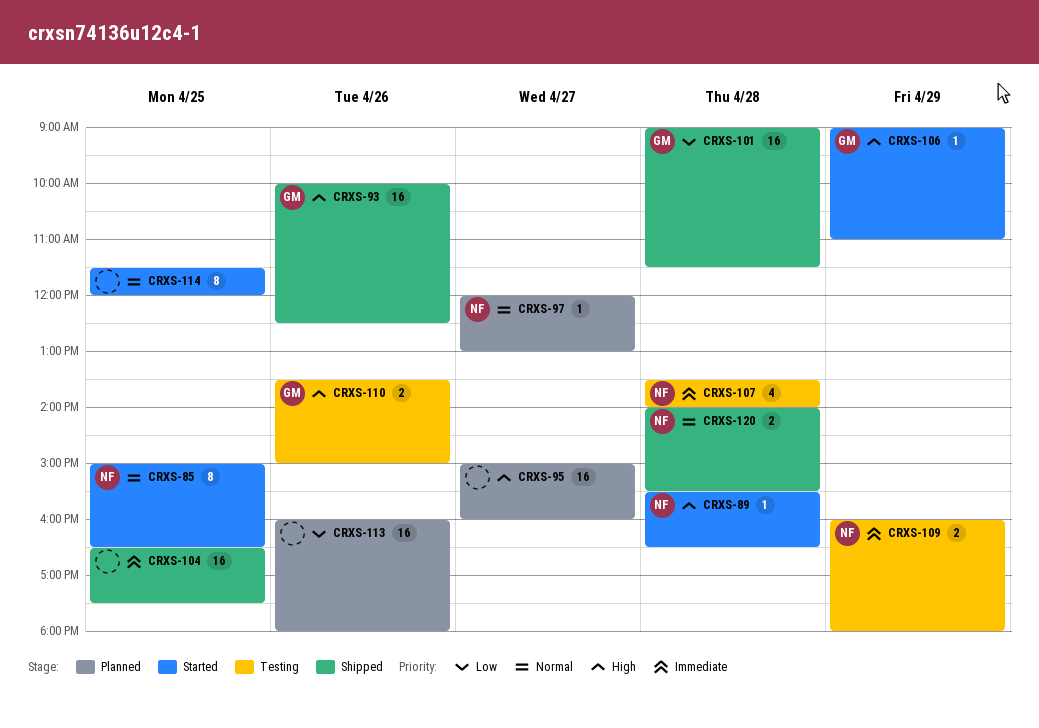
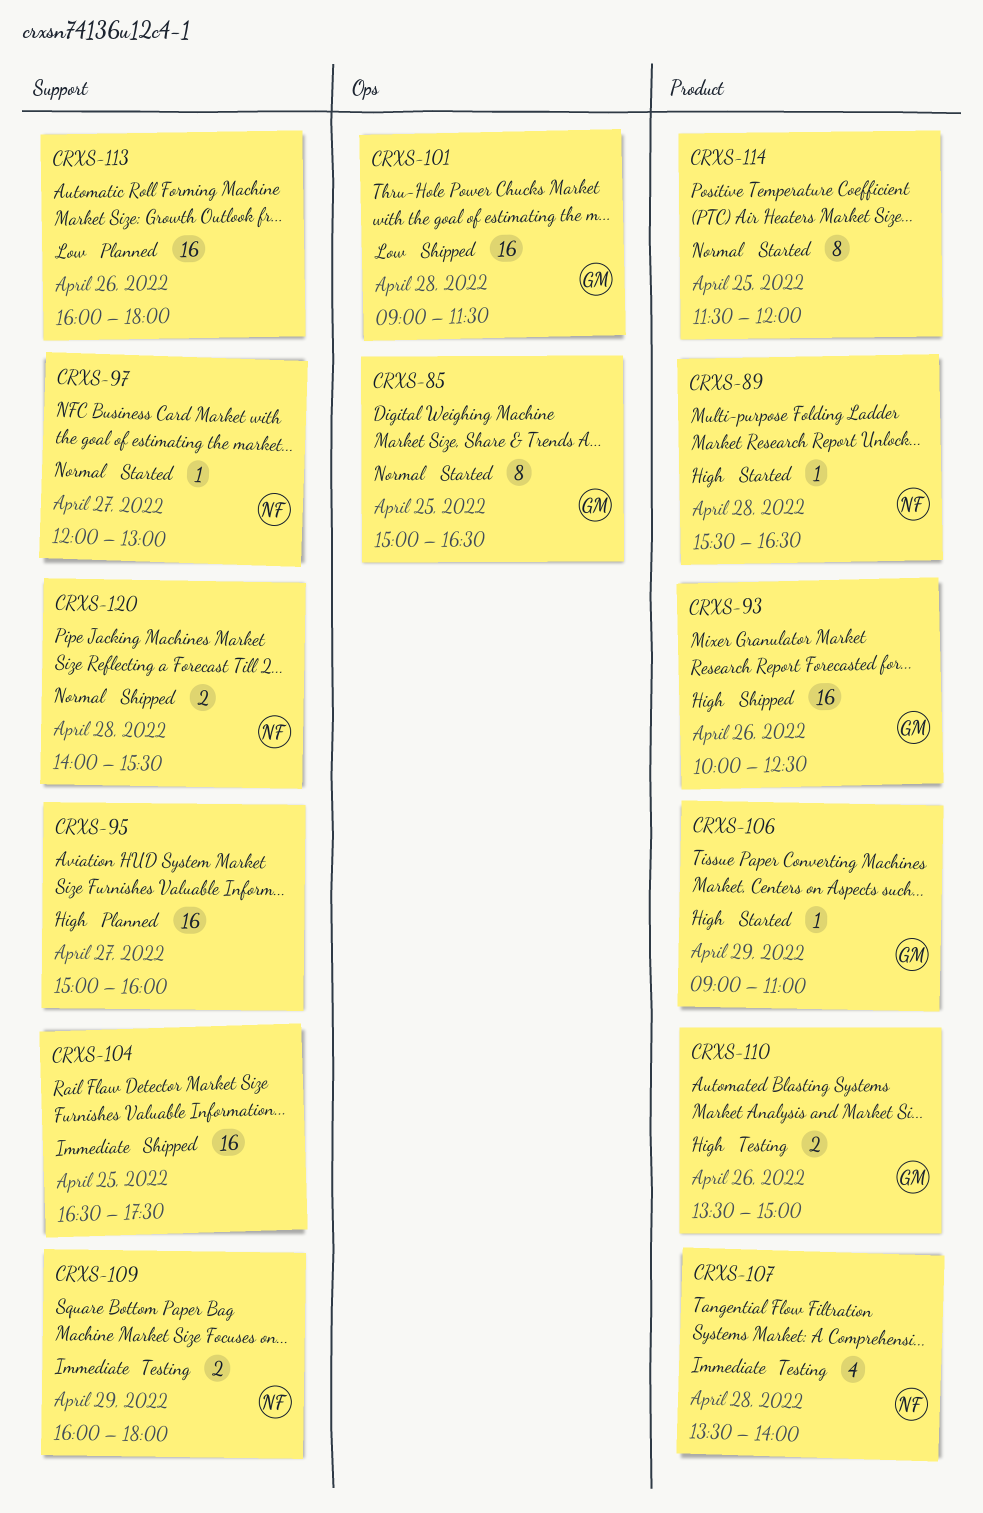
CRXS-85, owner: NF -> GM
CRXS-97, status: Planned -> Started

